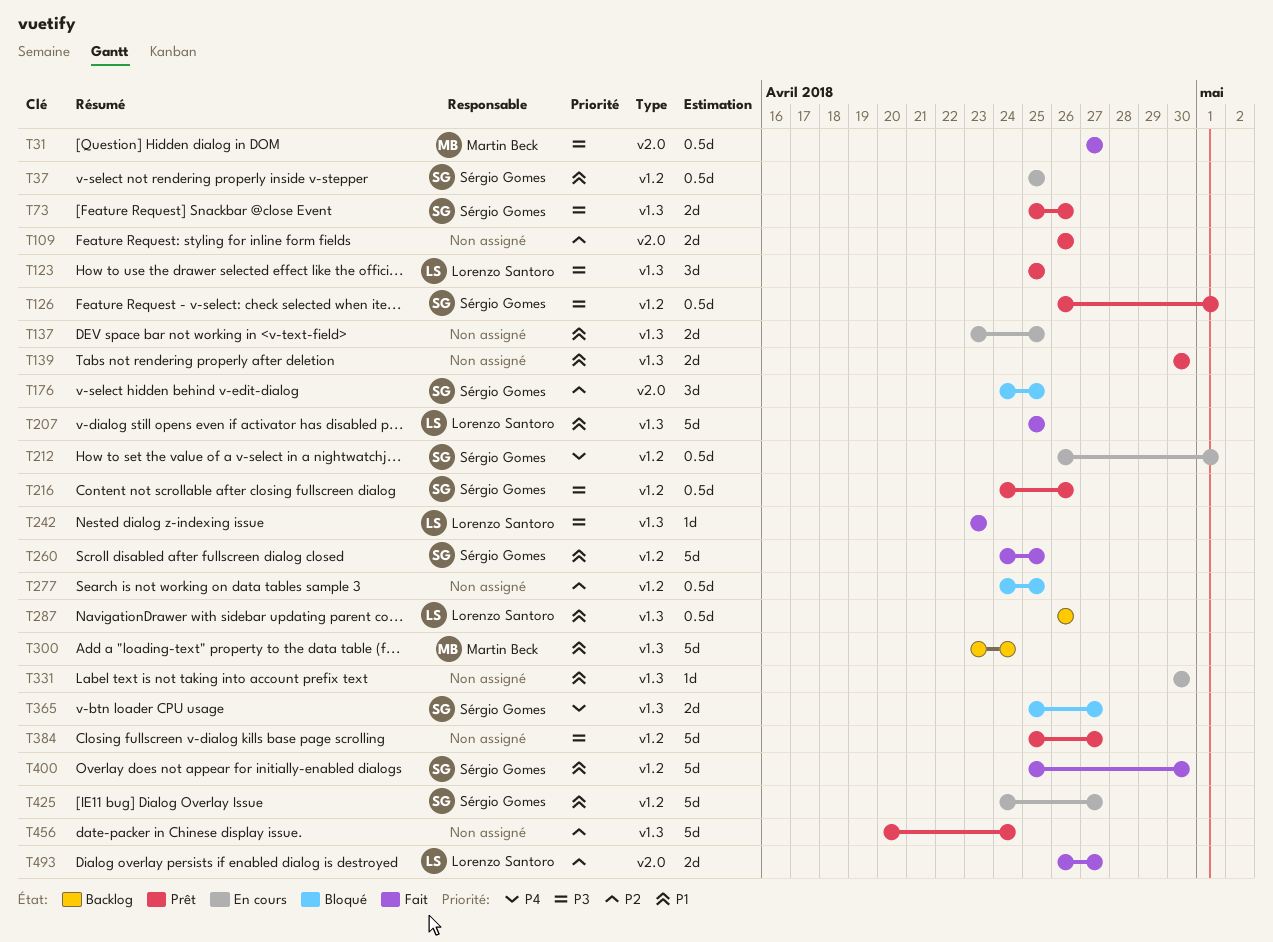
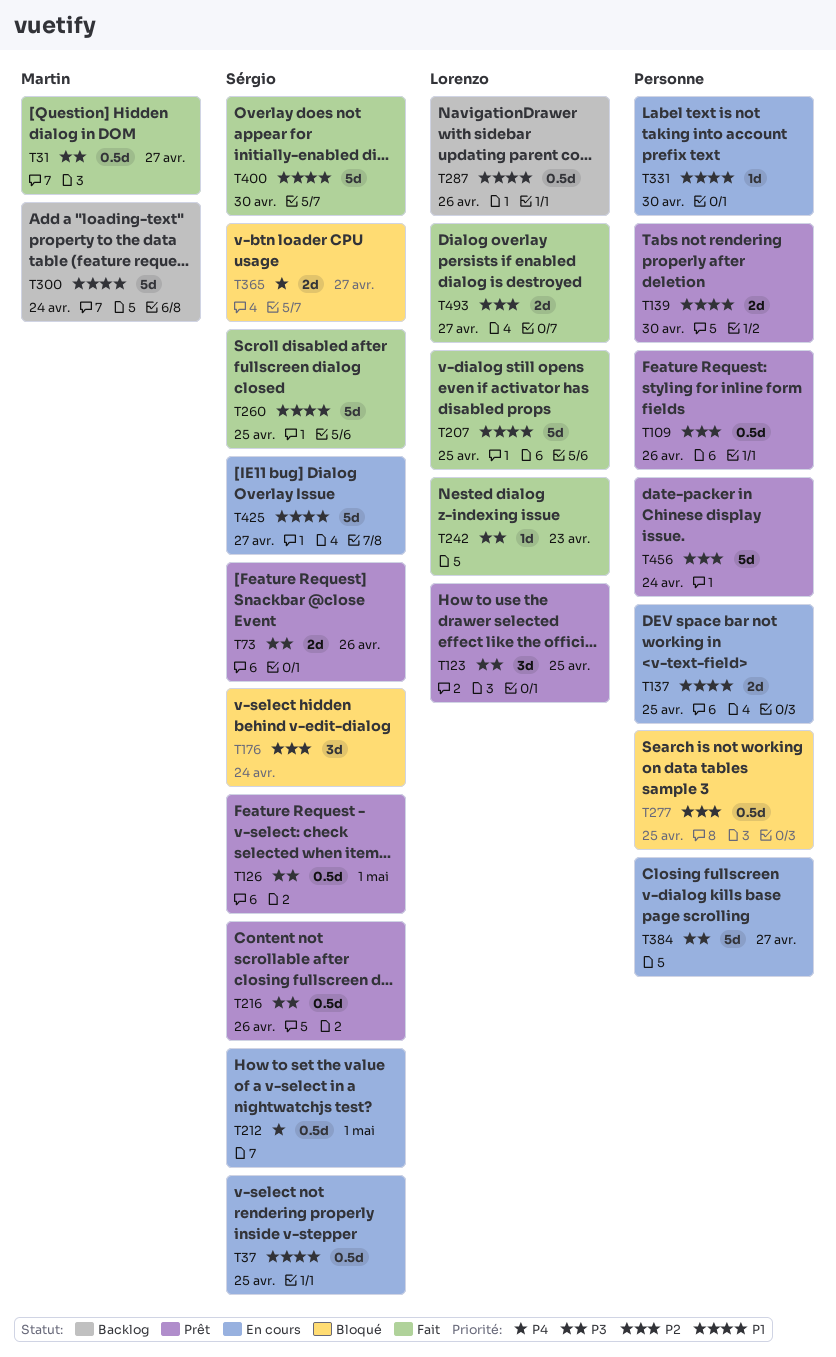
T109, estimate: 2d -> 0.5d
T176, due: Apr 25 -> Apr 24
T384, status: Prêt -> En cours

